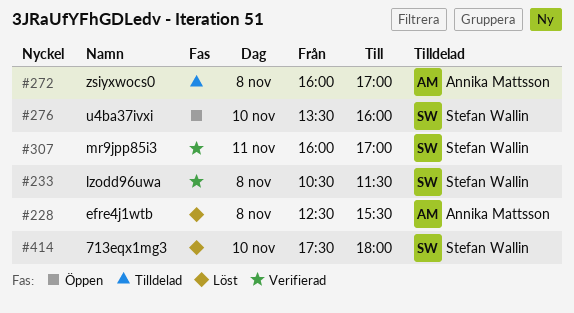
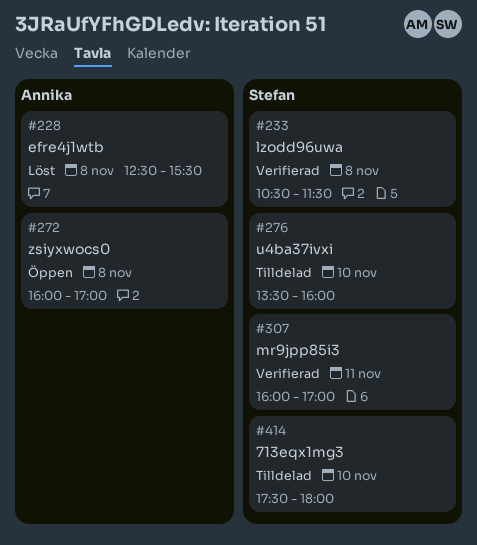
#272, status: Tilldelad -> Öppen
#276, status: Öppen -> Tilldelad
#414, status: Löst -> Tilldelad

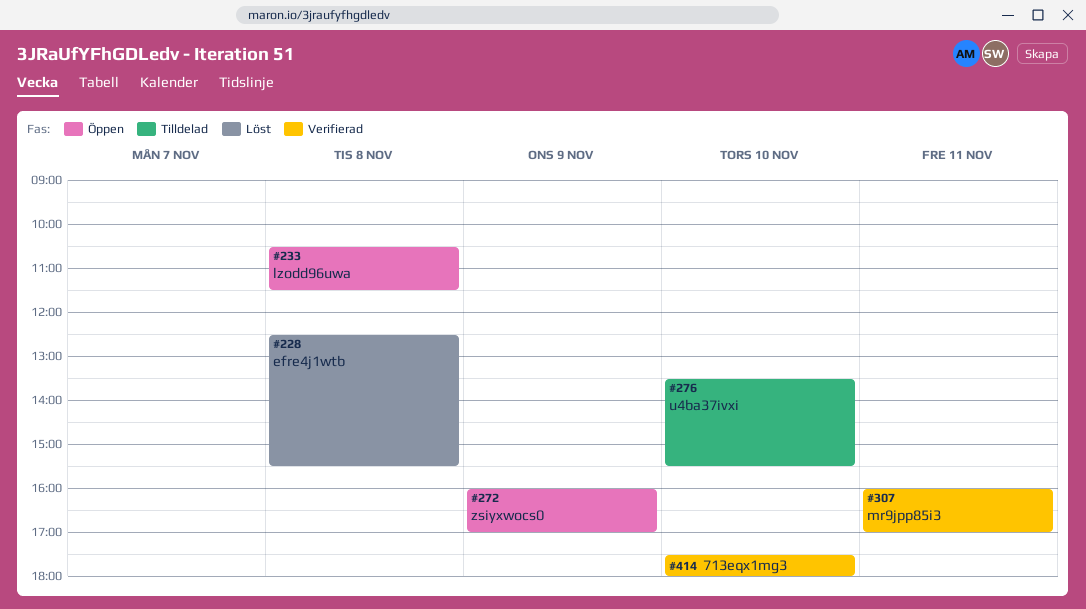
#233, status: Verifierad -> Öppen
#272, day: Nov 8 -> Nov 9
#276, ends: 16:00 -> 15:30
#414, status: Tilldelad -> Verifierad

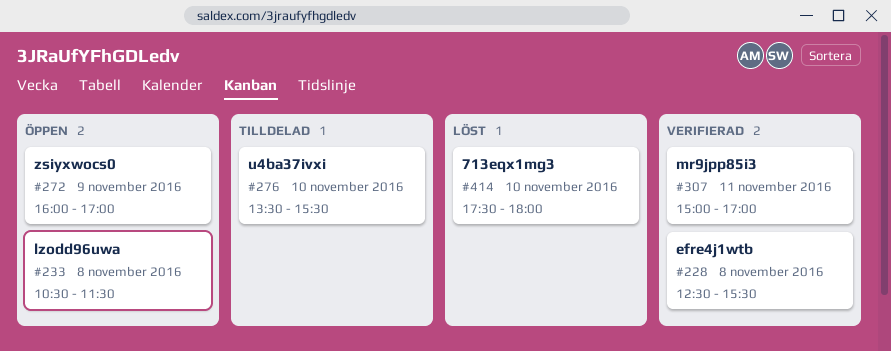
#228, status: Löst -> Verifierad
#307, begins: 16:00 -> 15:00
#414, status: Verifierad -> Löst

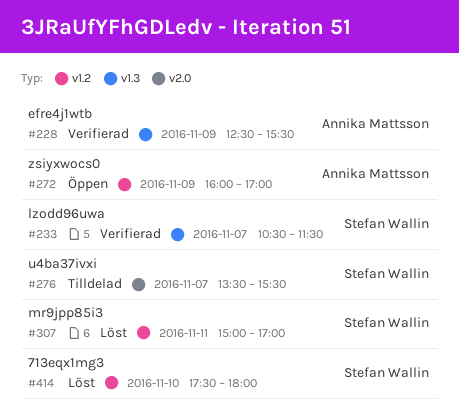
#228, day: Nov 8 -> Nov 9
#233, status: Öppen -> Verifierad
#233, day: Nov 8 -> Nov 7
#276, day: Nov 10 -> Nov 7
#307, status: Verifierad -> Löst

